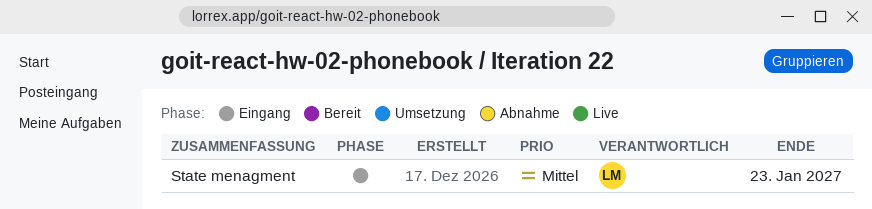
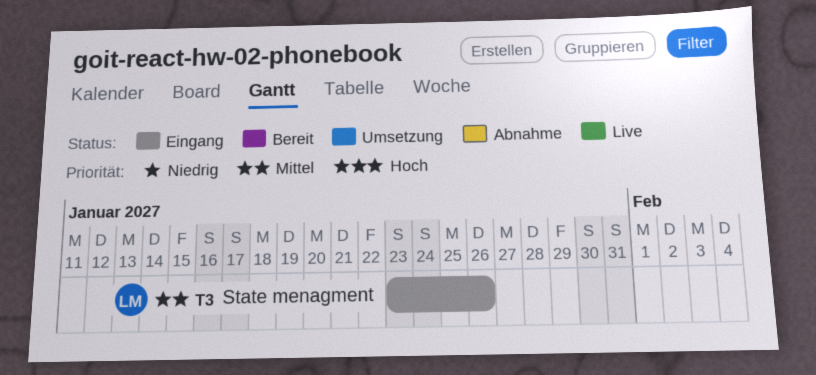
State menagment, due: Jan 23 -> Jan 26

